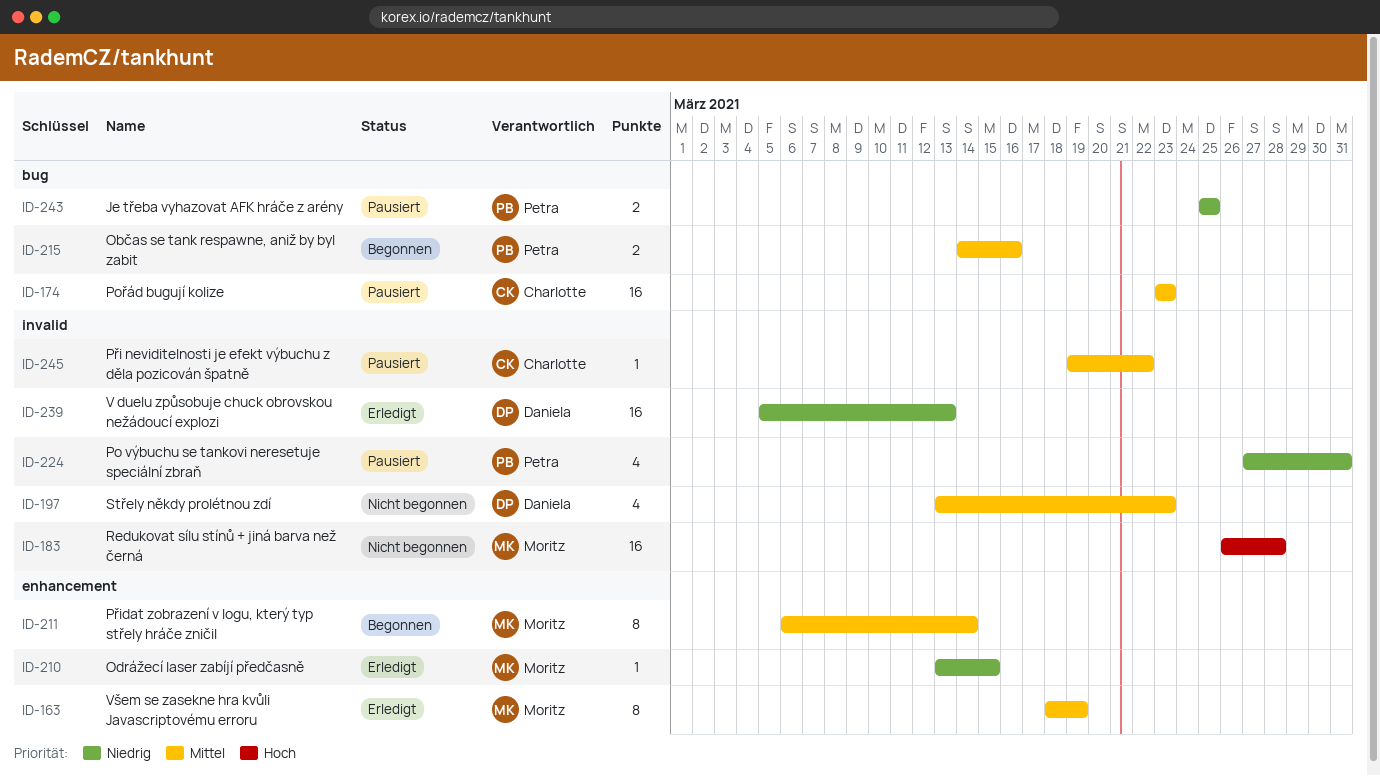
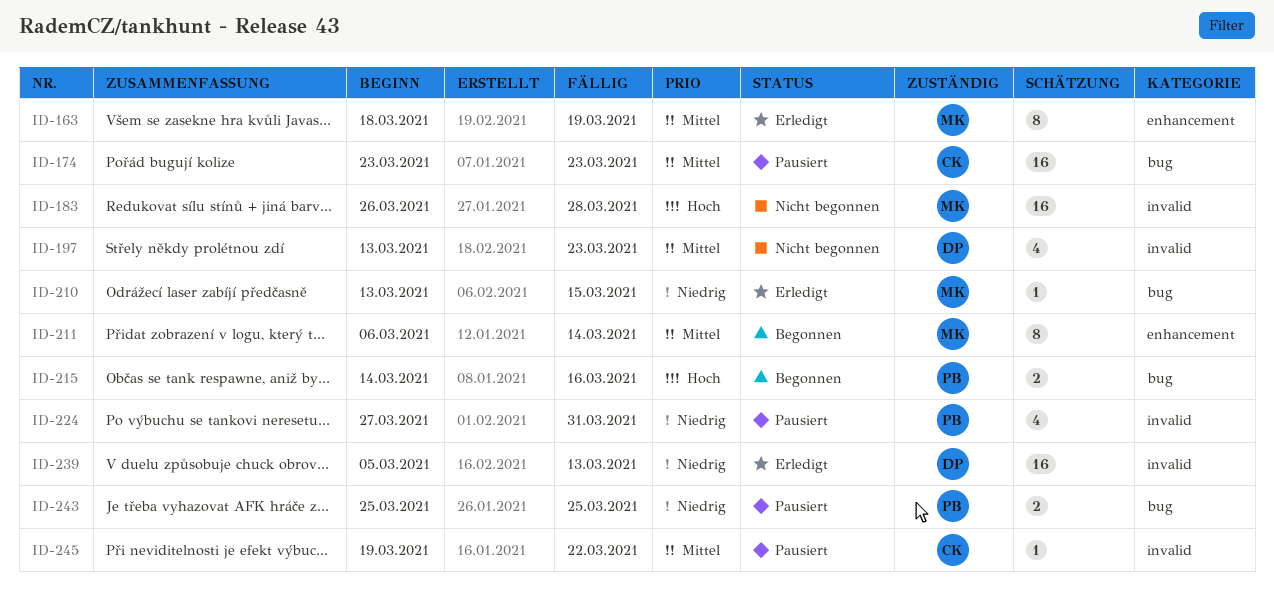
ID-210, label: enhancement -> bug
ID-215, priority: Mittel -> Hoch

